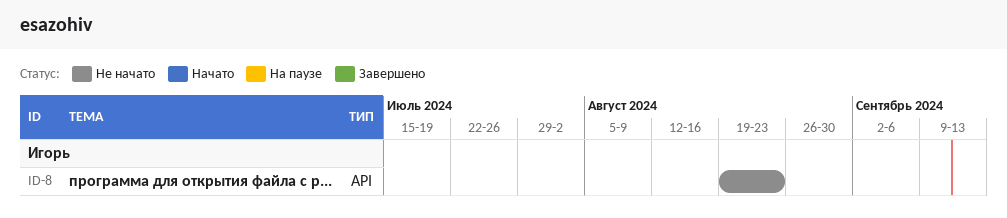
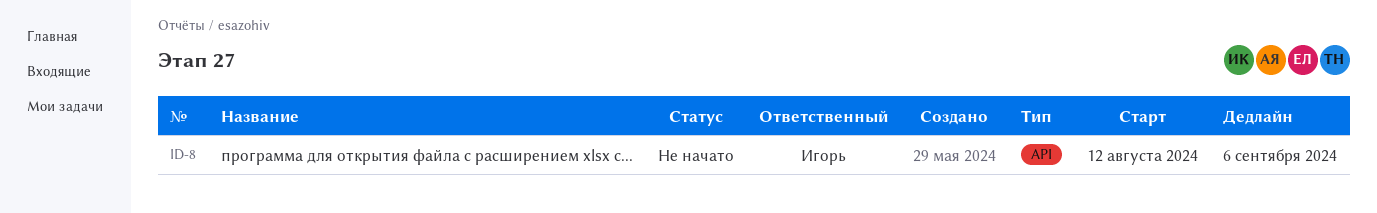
ID-8, start: Aug 19 -> Aug 12
ID-8, due: Aug 23 -> Sep 6

